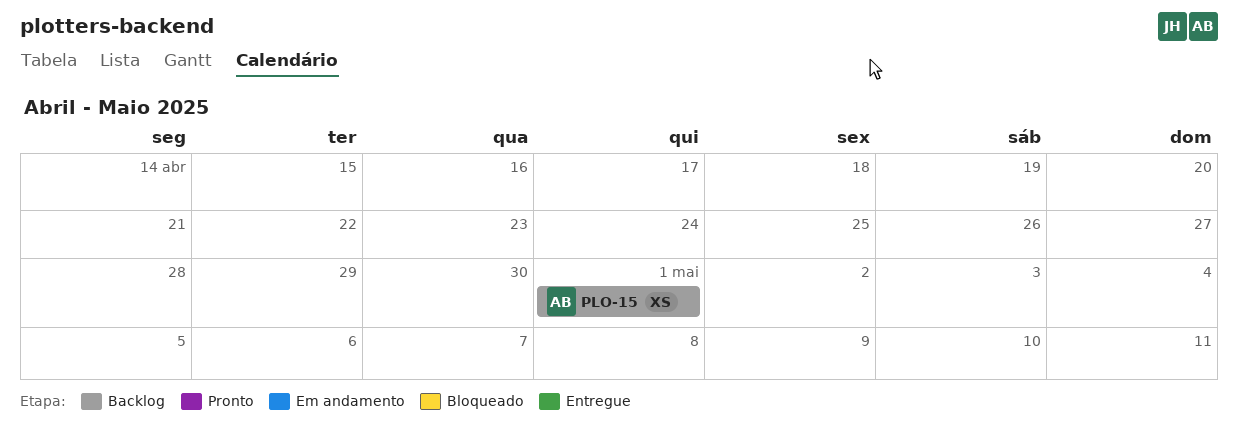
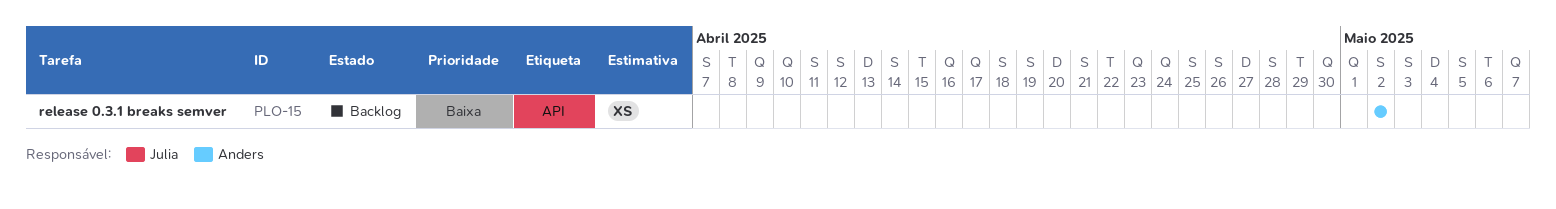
PLO-15, start: May 1 -> May 2
PLO-15, due: May 1 -> May 2

